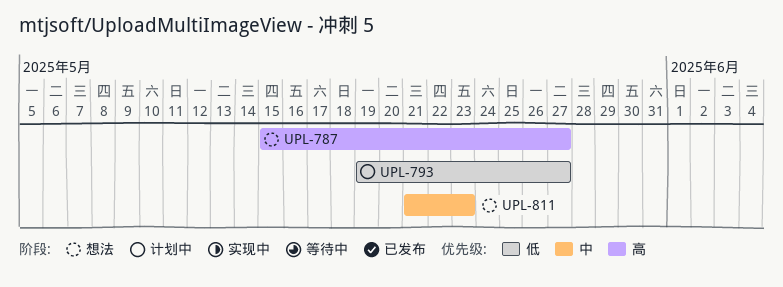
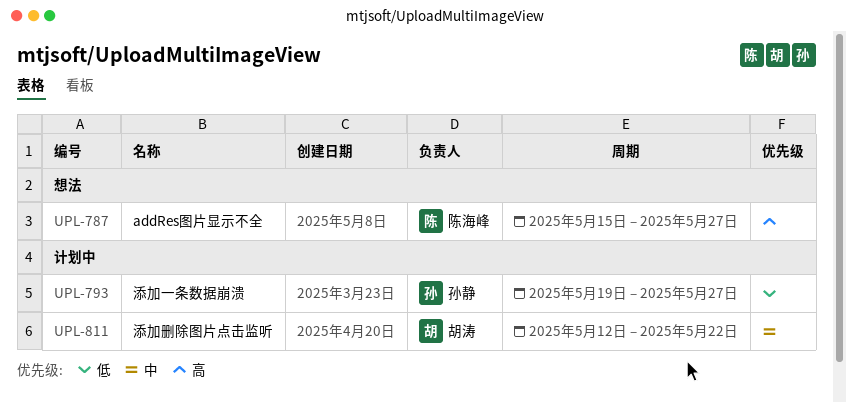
UPL-811, status: 想法 -> 计划中
UPL-811, start: May 21 -> May 12
UPL-811, due: May 23 -> May 22

